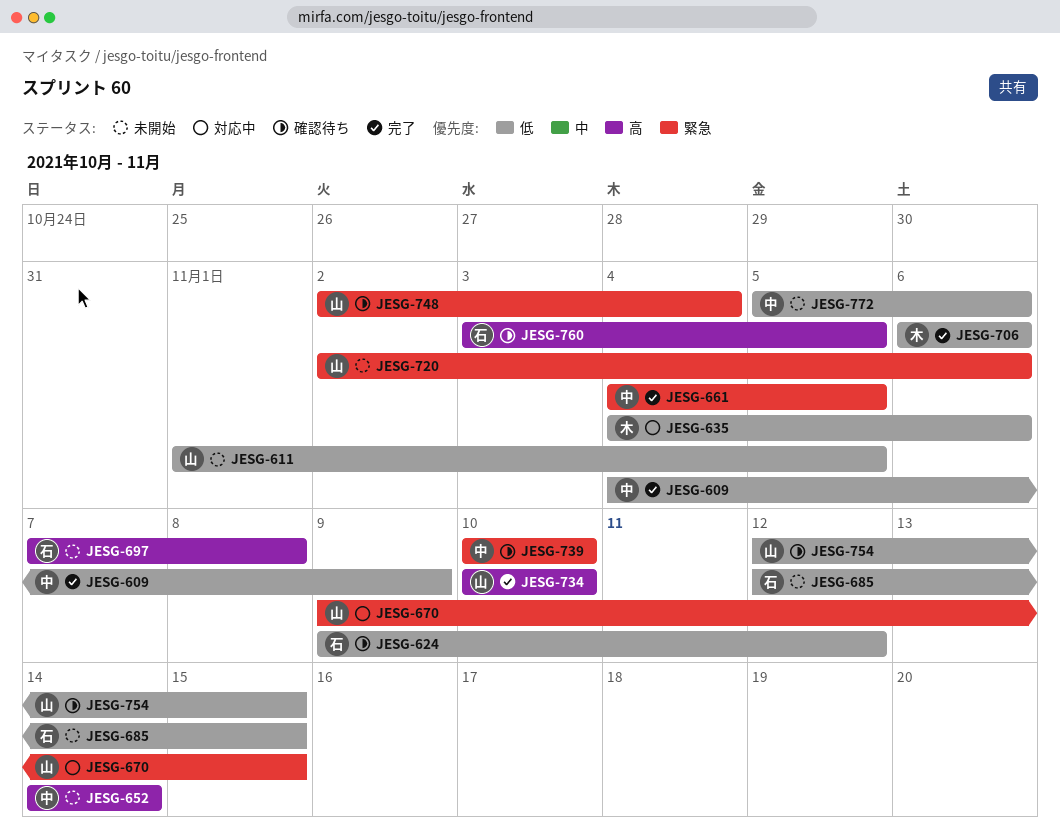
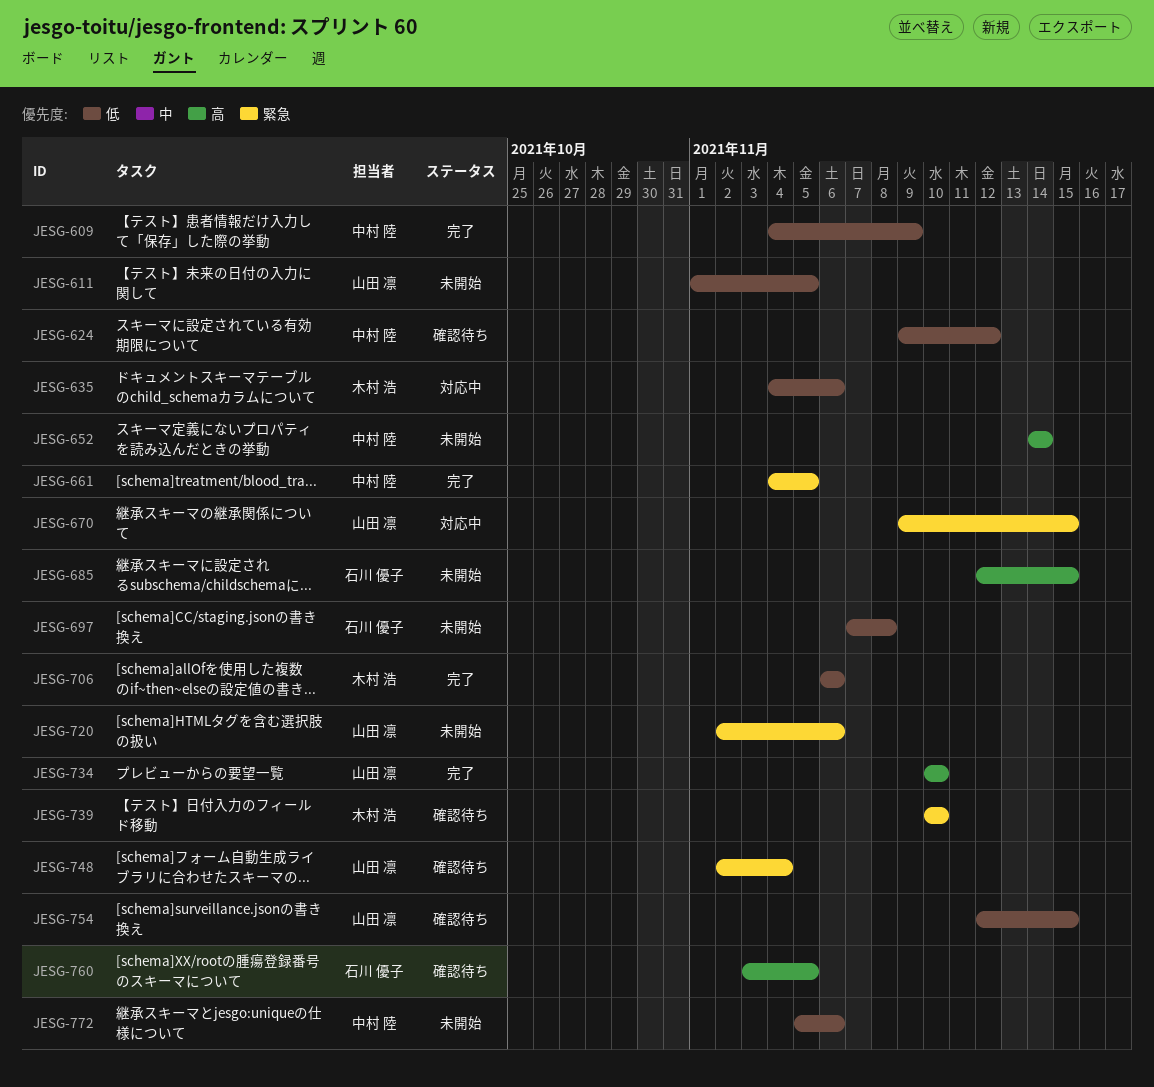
JESG-624, owner: 石川 優子 -> 中村 陸
JESG-685, priority: 低 -> 高
JESG-697, priority: 高 -> 低
JESG-739, owner: 中村 陸 -> 木村 浩

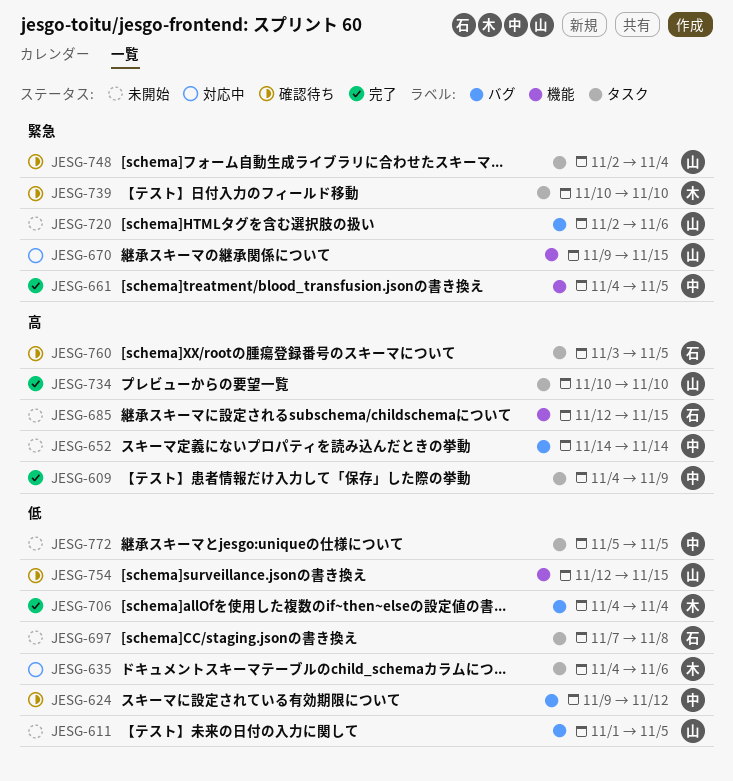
JESG-609, priority: 低 -> 高
JESG-706, start: Nov 6 -> Nov 4
JESG-706, due: Nov 6 -> Nov 4
JESG-772, due: Nov 6 -> Nov 5

